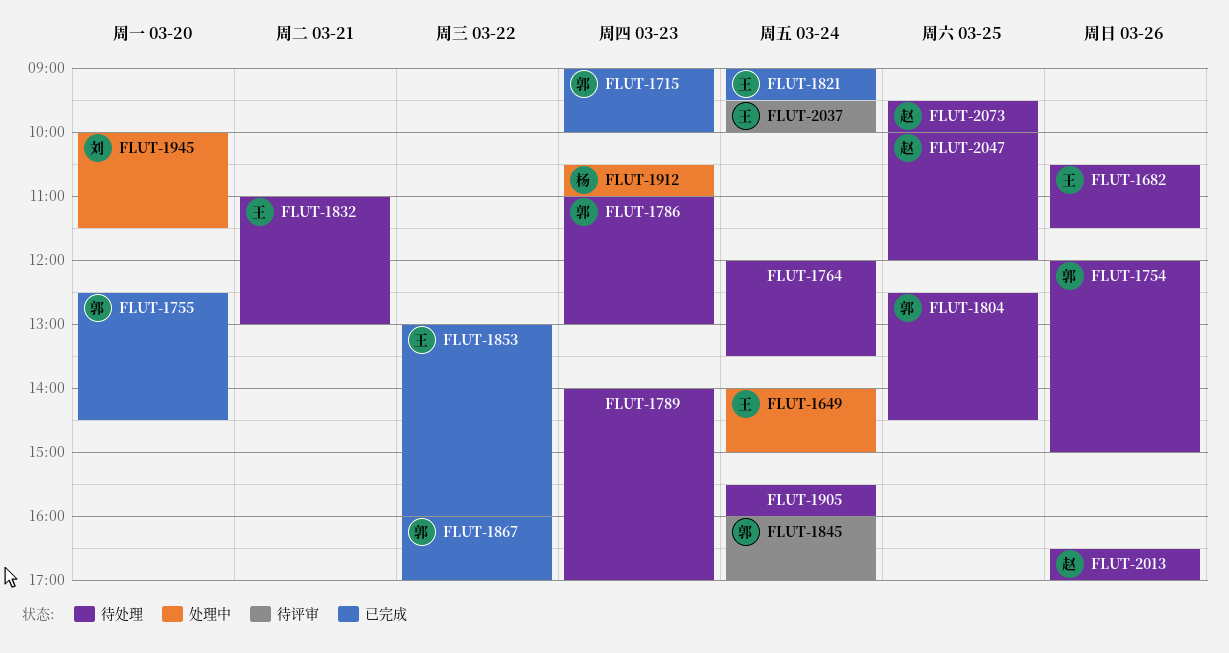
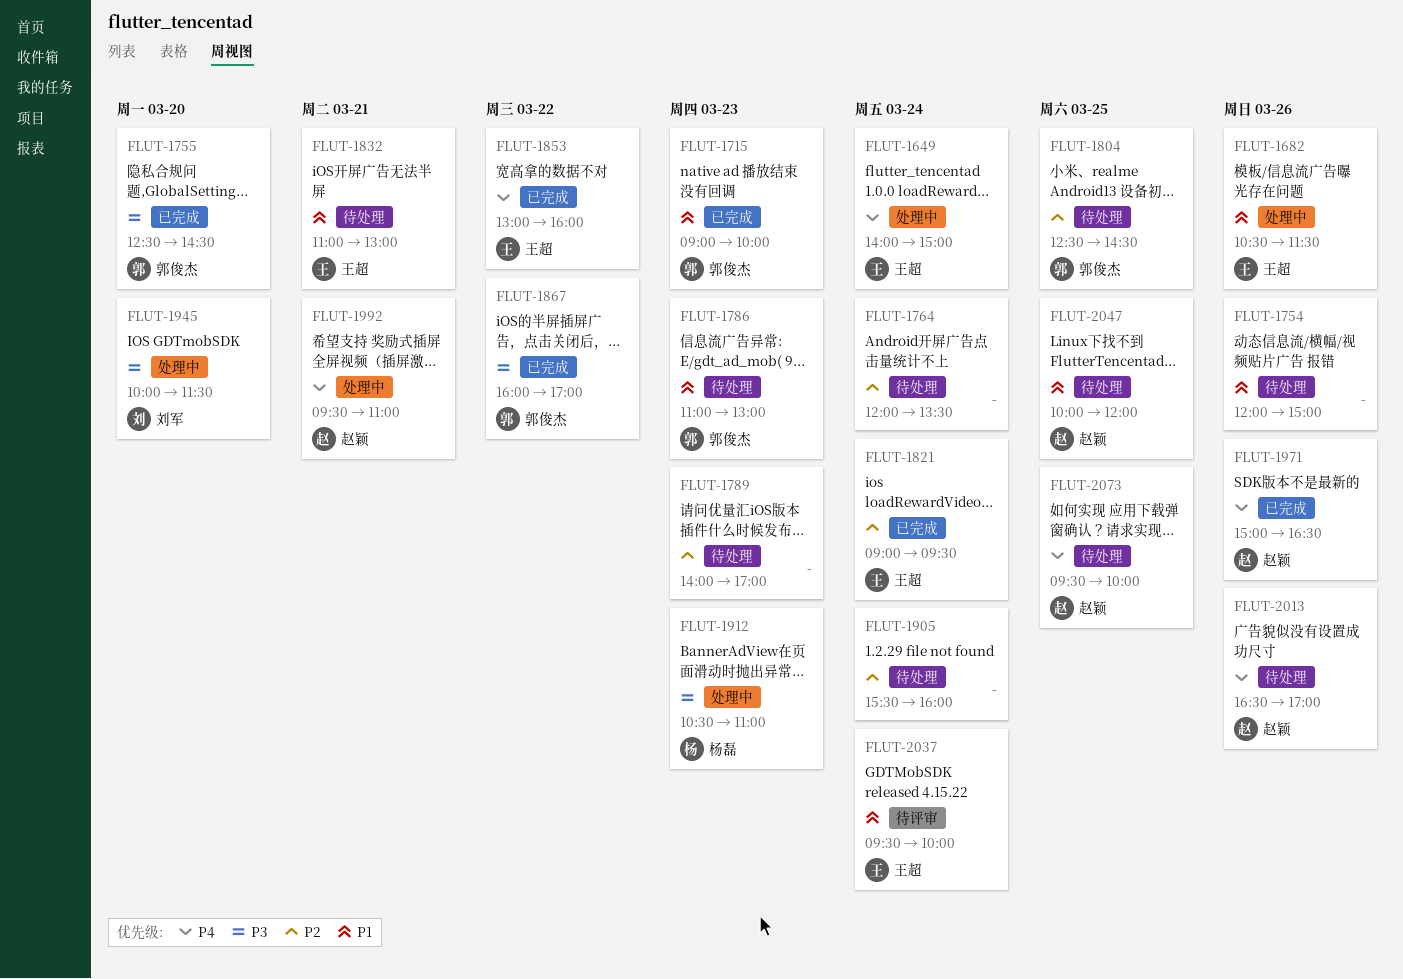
FLUT-1682, status: 待处理 -> 处理中
FLUT-1754, owner: 郭俊杰 -> none
FLUT-1845: present -> none
FLUT-1971: none -> present
FLUT-1992: none -> present

